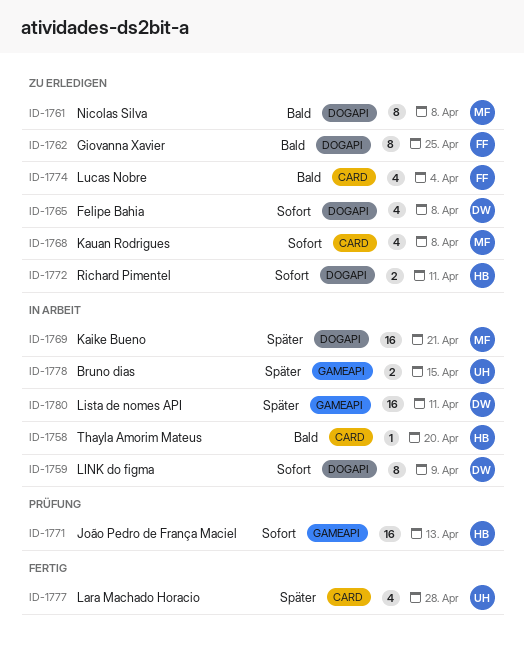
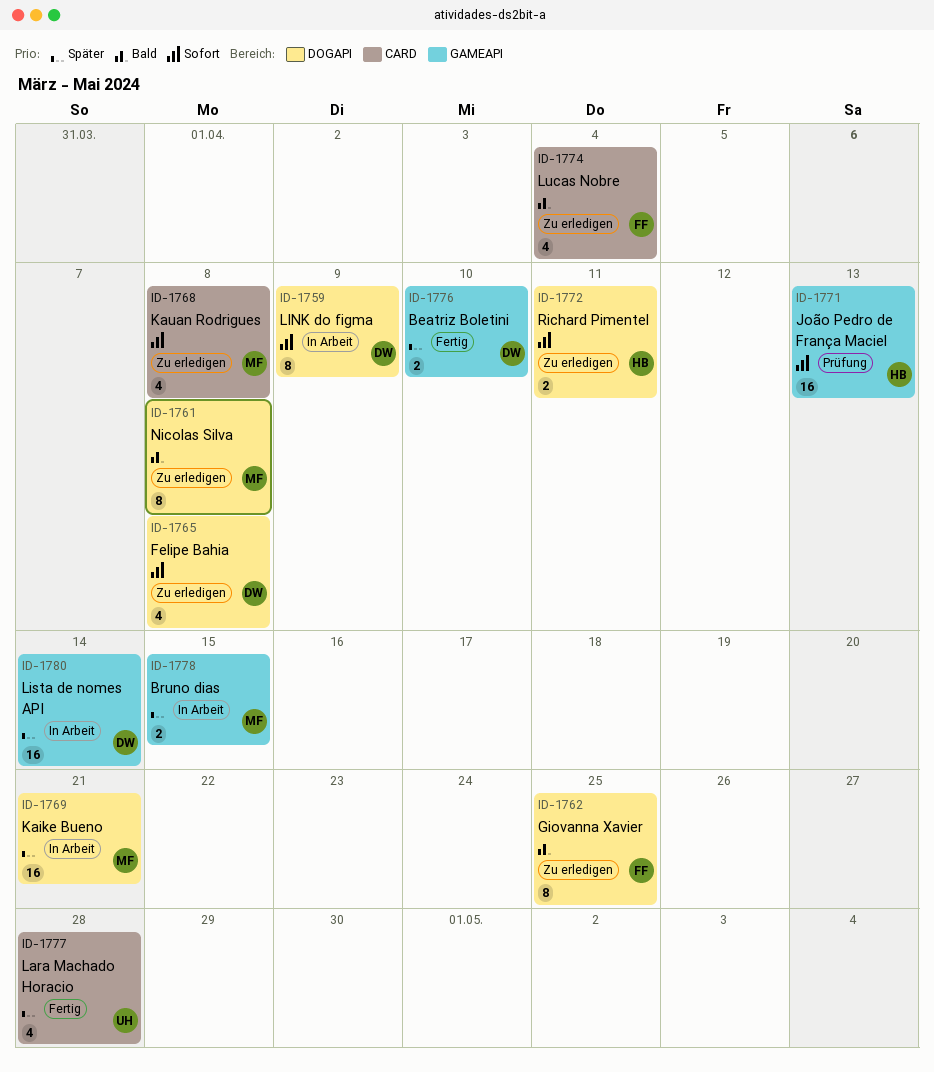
ID-1758: present -> none
ID-1776: none -> present
ID-1778, owner: UH -> MF
ID-1780, due: Apr 11 -> Apr 14

